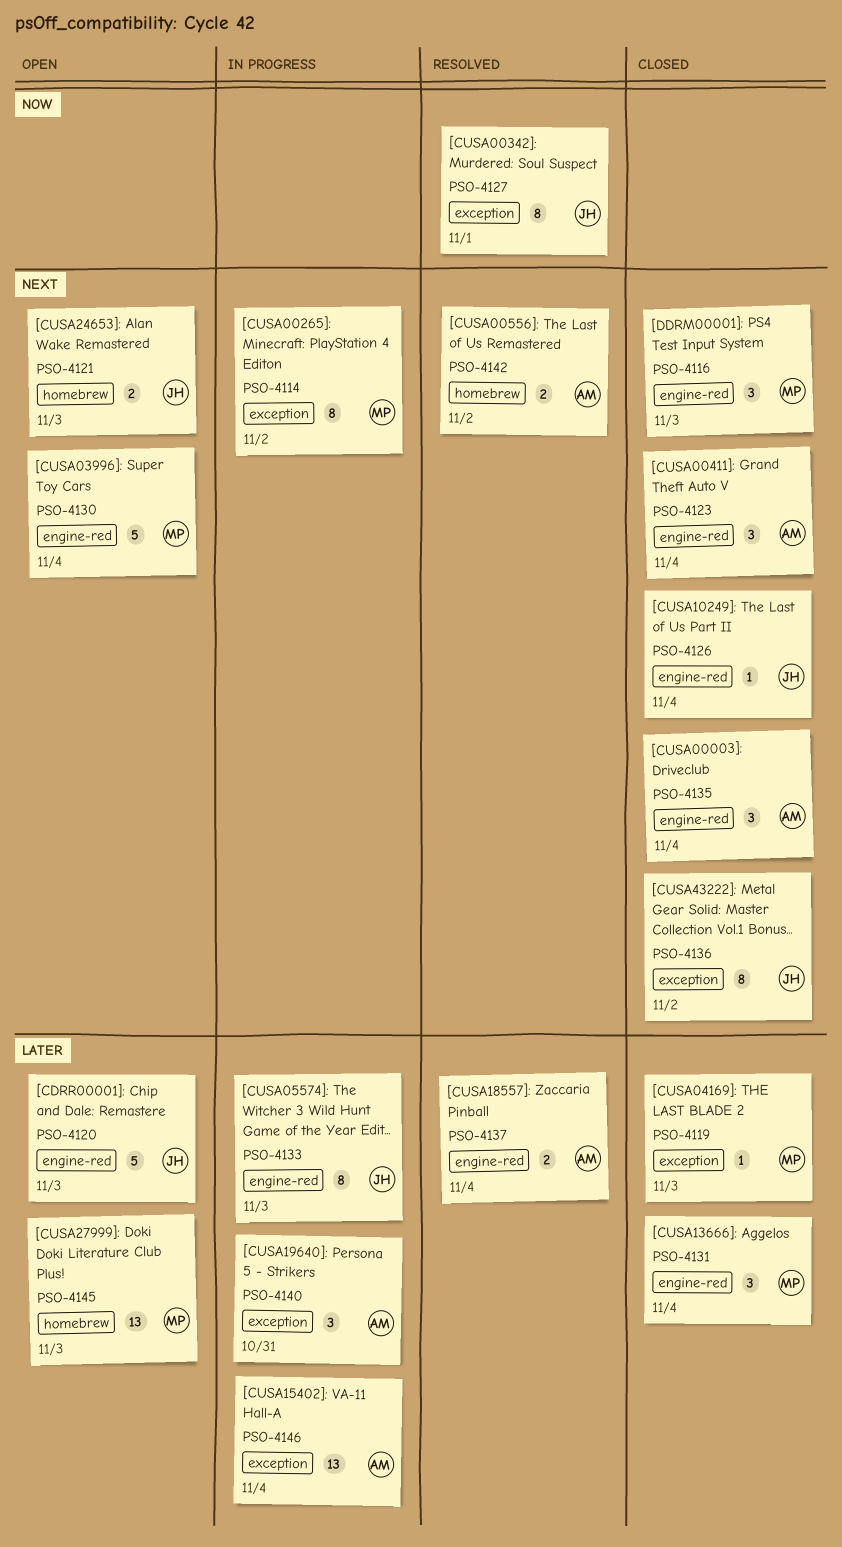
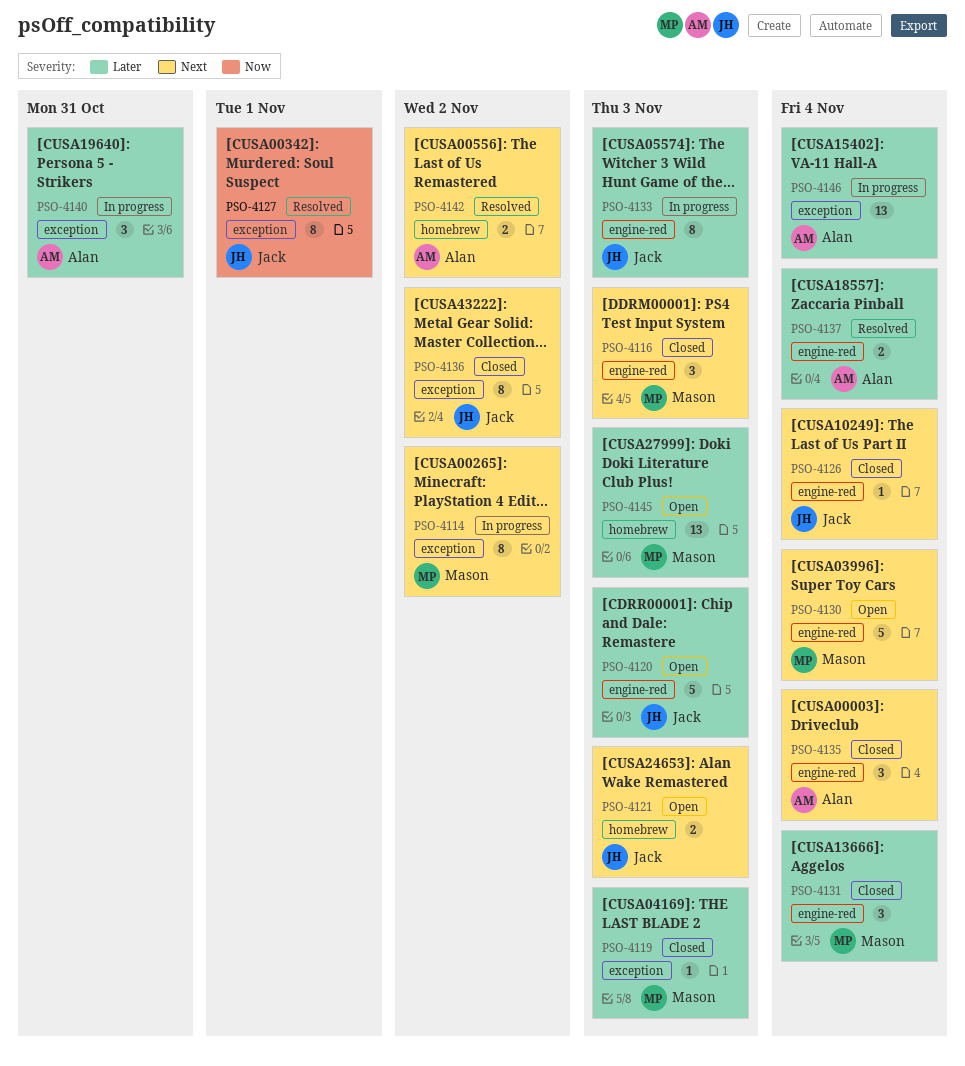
PSO-4123: present -> none

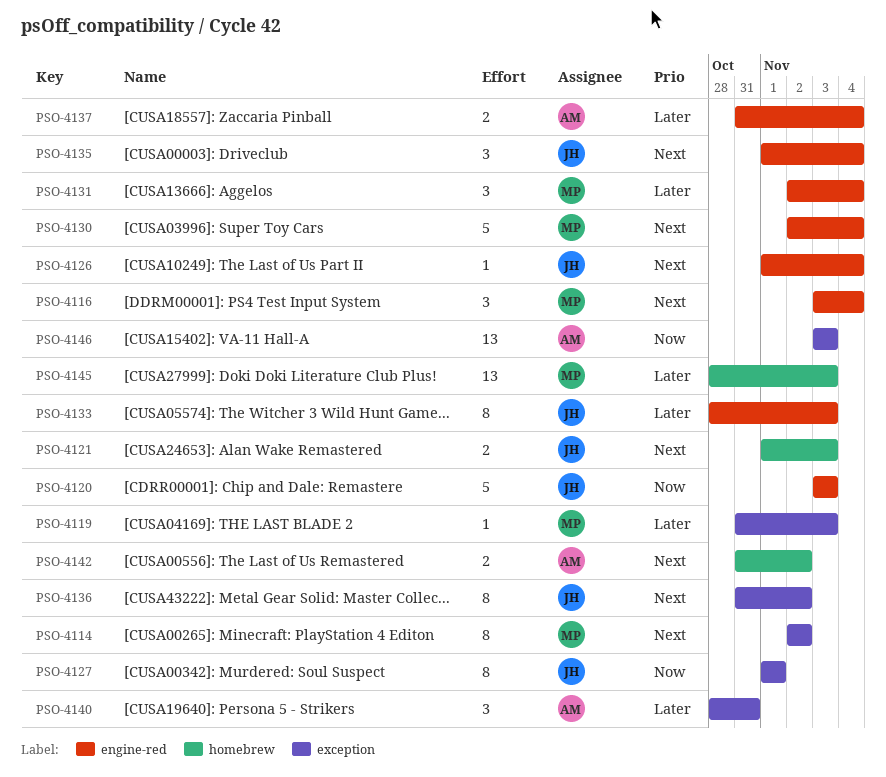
PSO-4116, due: Nov 3 -> Nov 4
PSO-4120, priority: Later -> Now
PSO-4135, owner: Alan -> Jack
PSO-4146, priority: Later -> Now
PSO-4146, due: Nov 4 -> Nov 3

